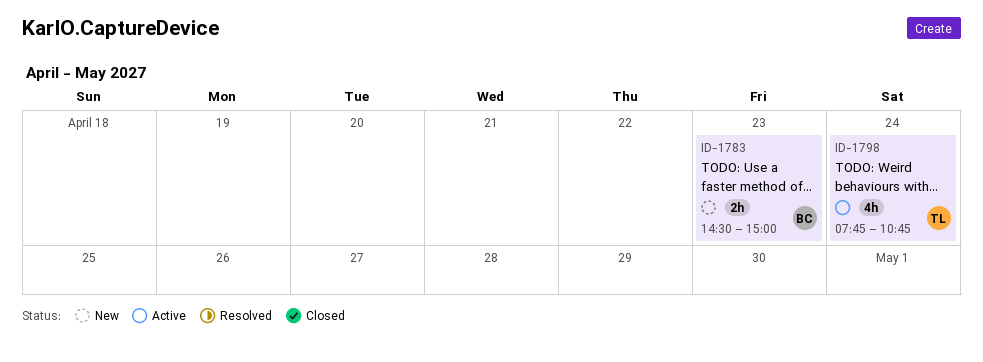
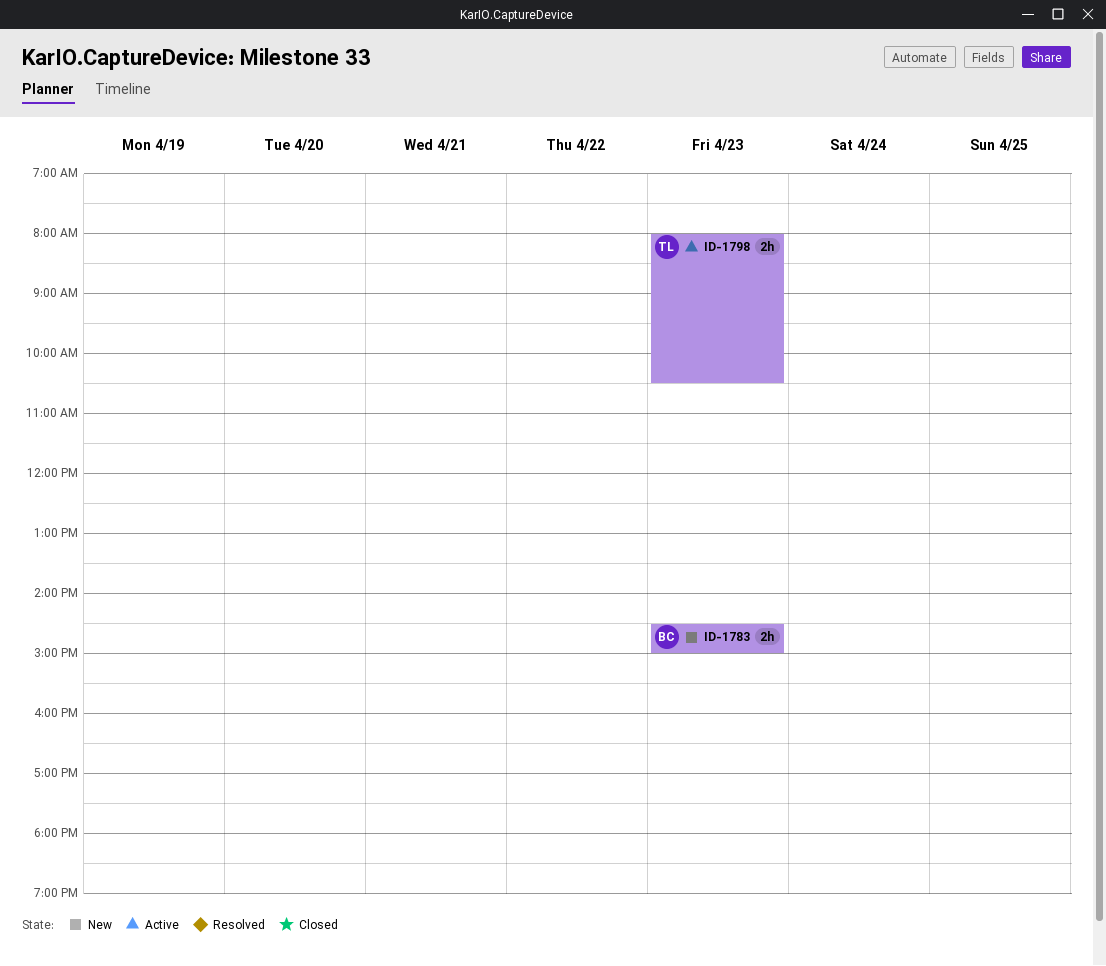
ID-1798, estimate: 4h -> 2h
ID-1798, day: Apr 24 -> Apr 23
ID-1798, begins: 07:45 -> 08:00
ID-1798, ends: 10:45 -> 10:30

